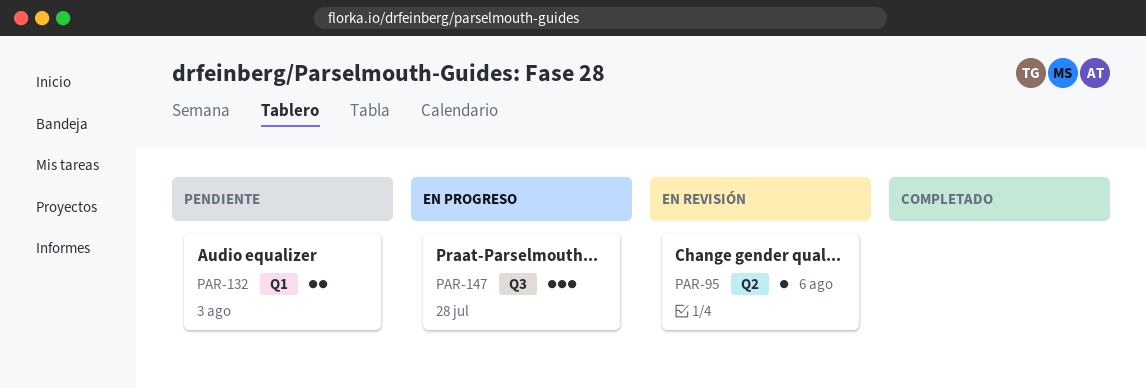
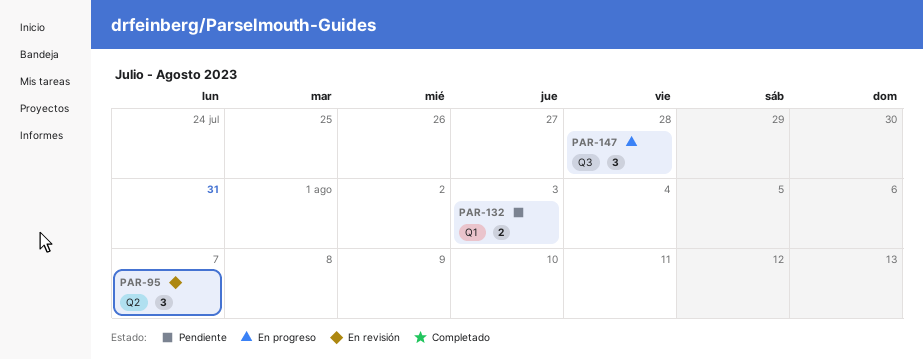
PAR-95, estimate: 1 -> 3
PAR-95, due: Aug 6 -> Aug 7

